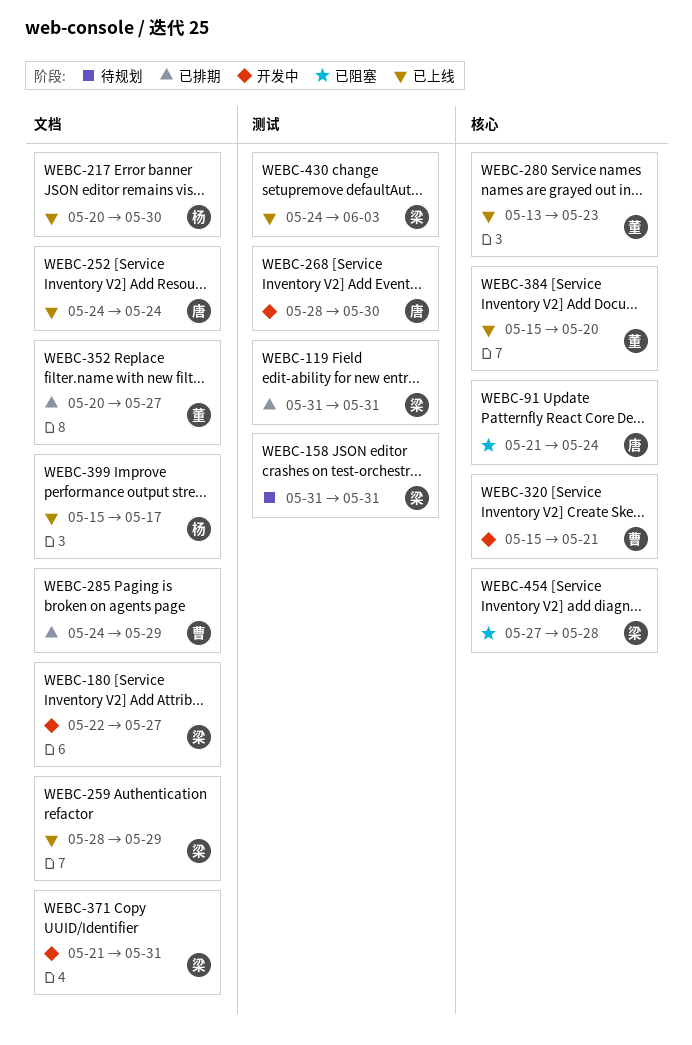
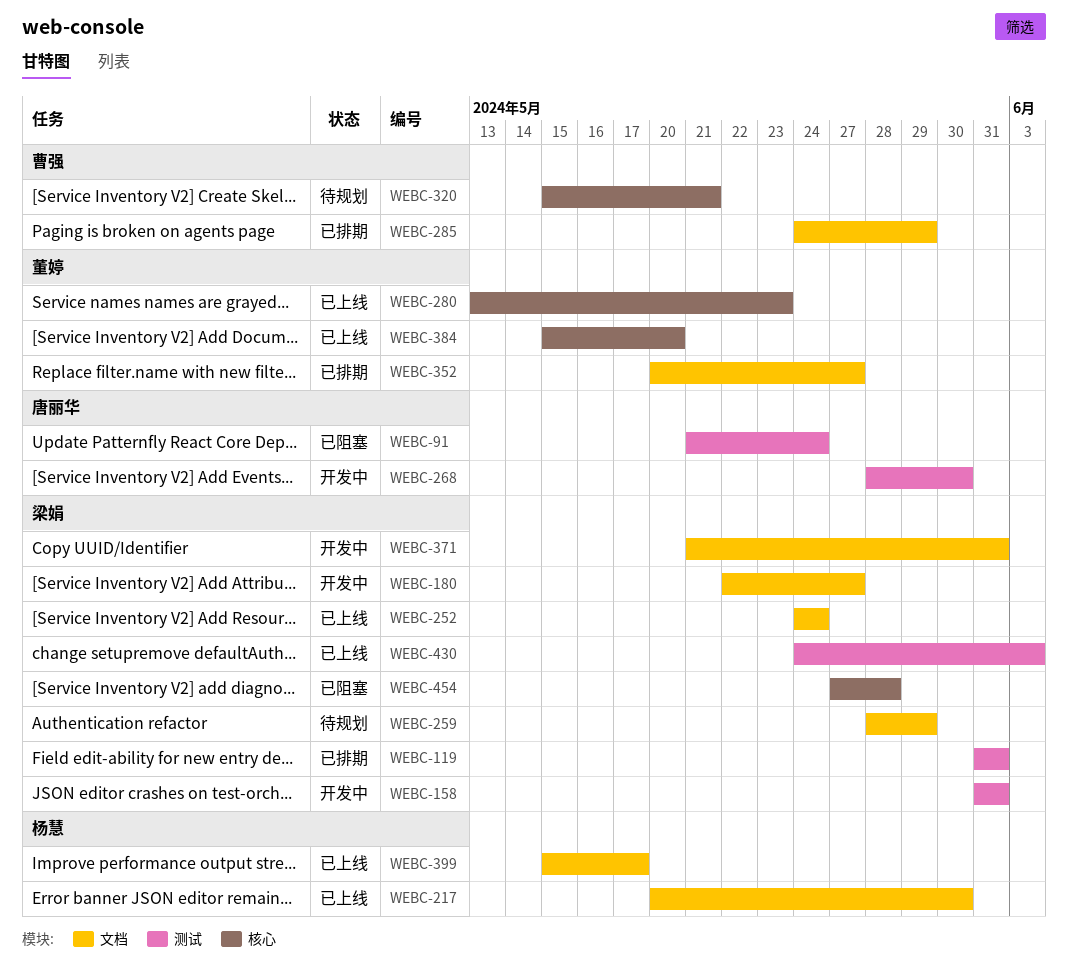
WEBC-91, label: 核心 -> 测试
WEBC-158, status: 待规划 -> 开发中
WEBC-252, owner: 唐丽华 -> 梁娟
WEBC-259, status: 已上线 -> 待规划
WEBC-320, status: 开发中 -> 待规划

